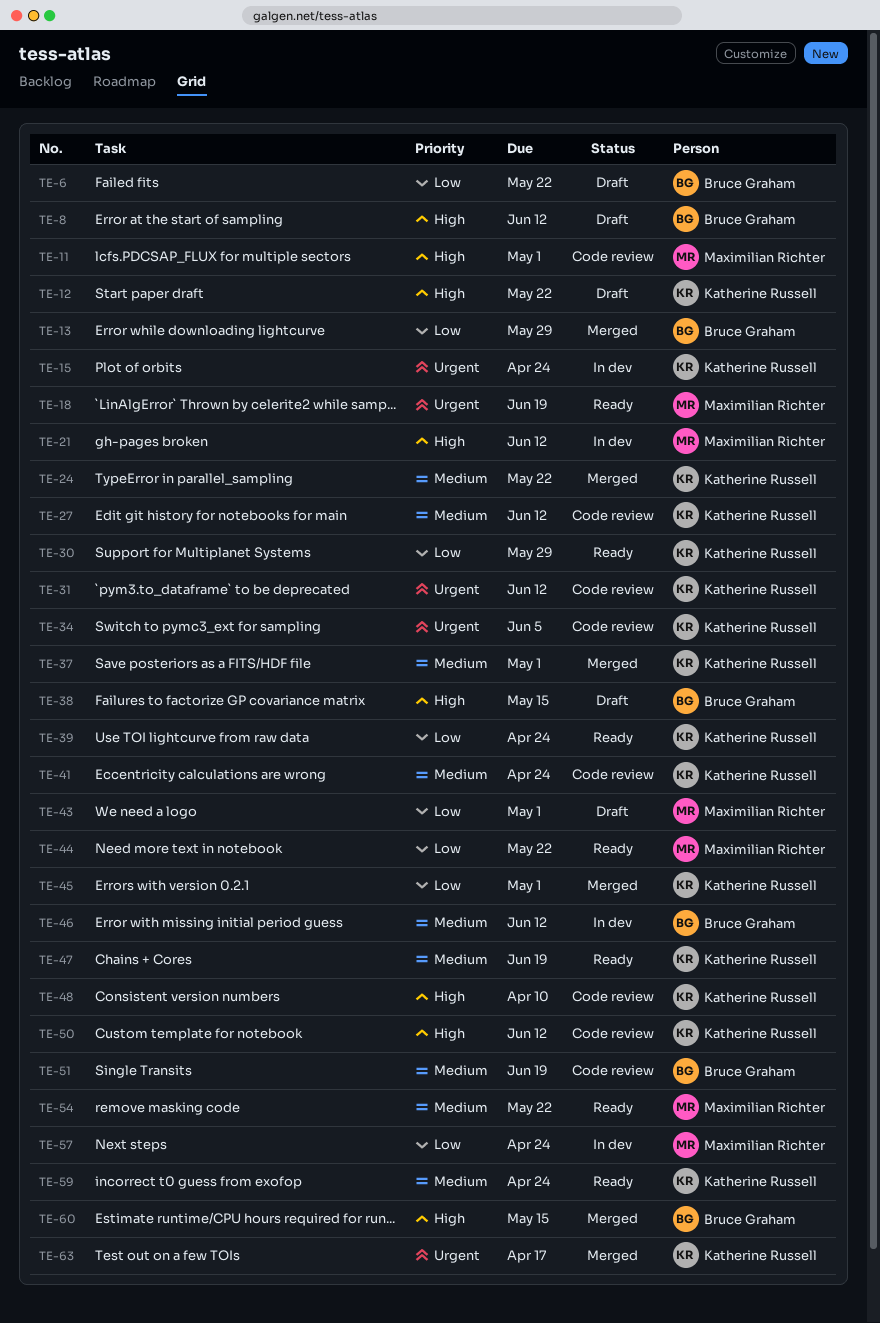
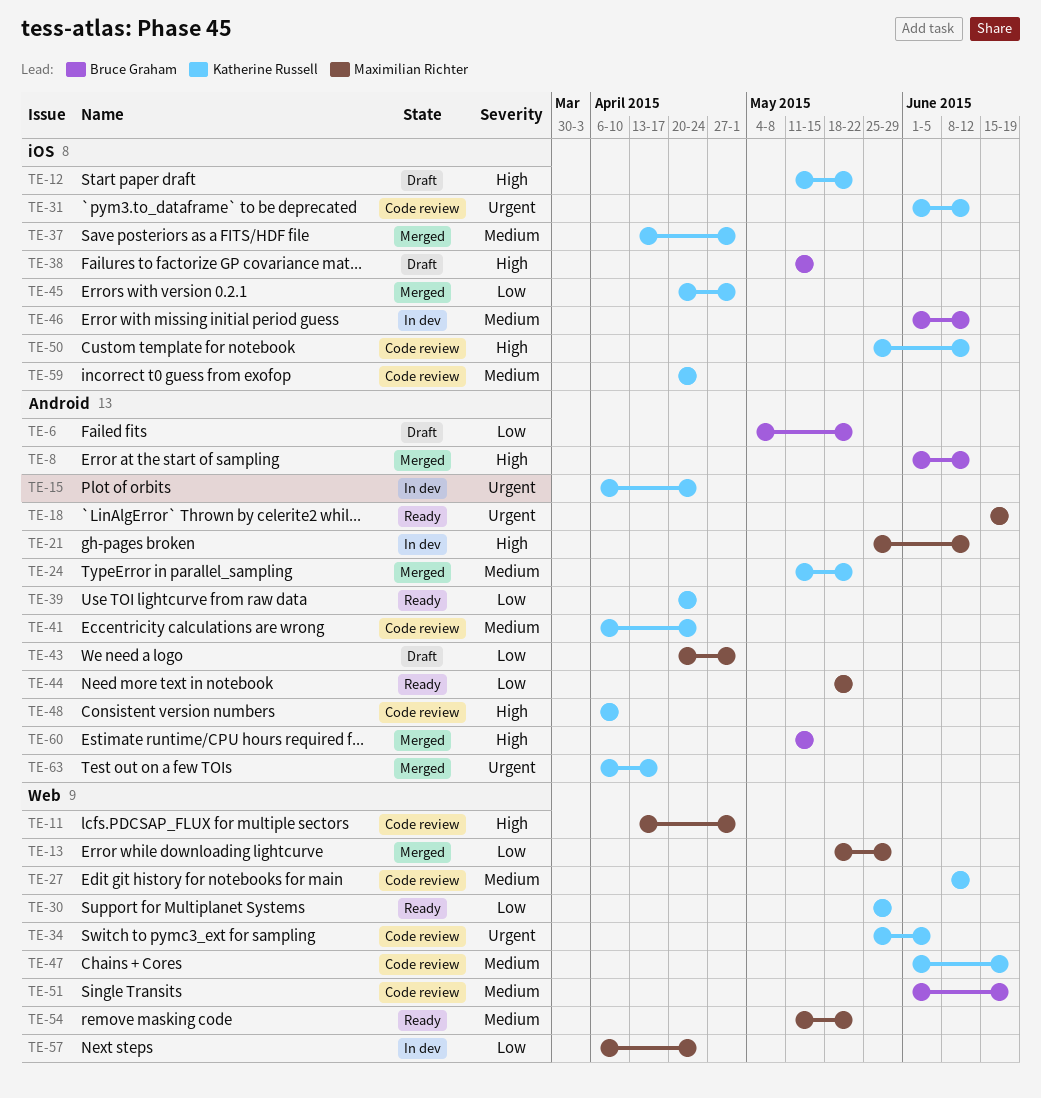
TE-8, status: Draft -> Merged
TE-13, owner: Bruce Graham -> Maximilian Richter
TE-47, status: Ready -> Code review
TE-59, status: Ready -> Code review

